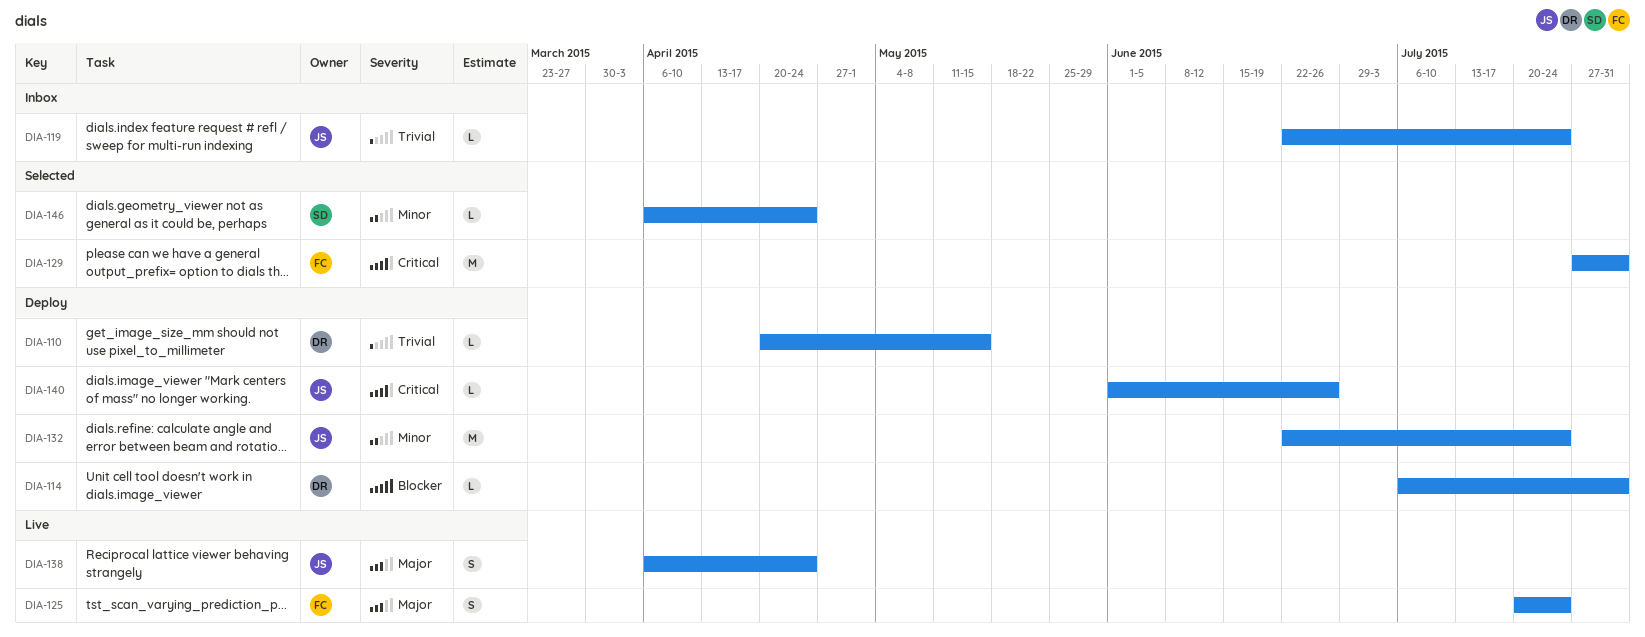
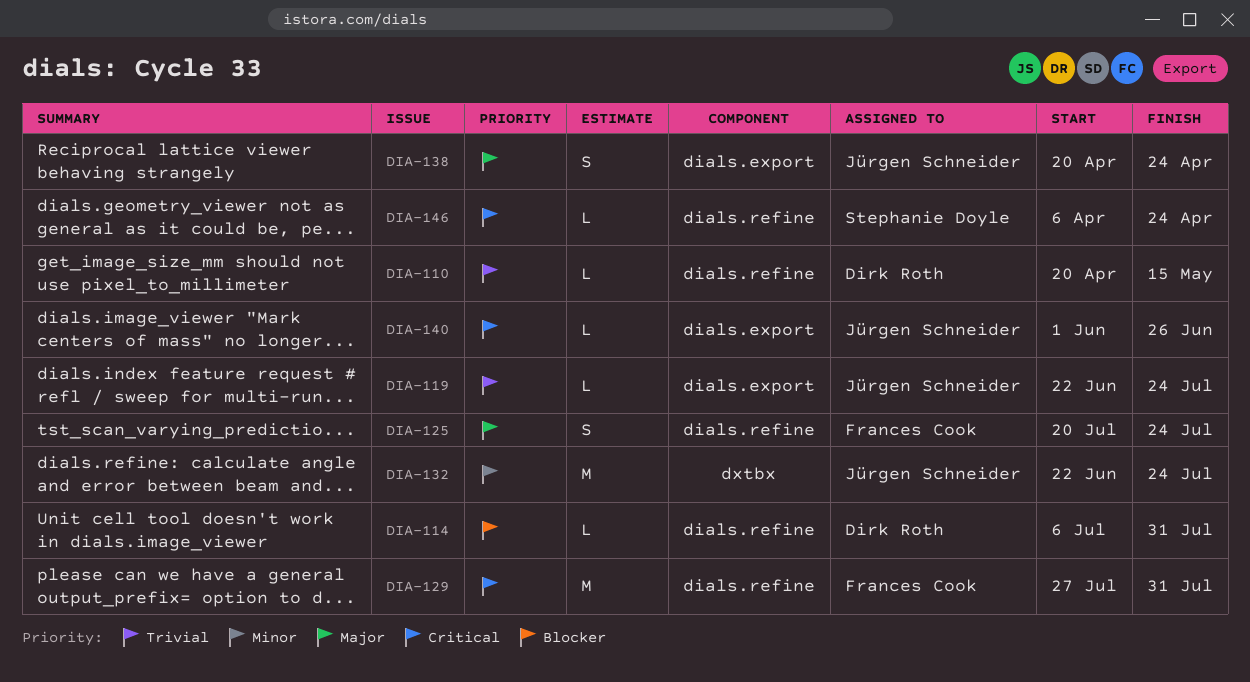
DIA-138, start: Apr 6 -> Apr 20
DIA-146, priority: Minor -> Critical

